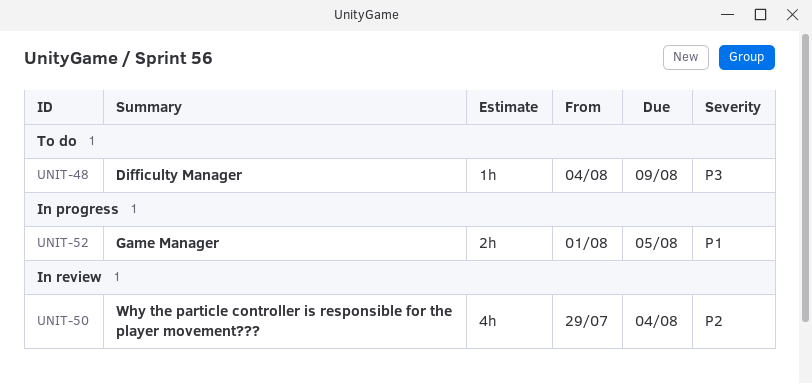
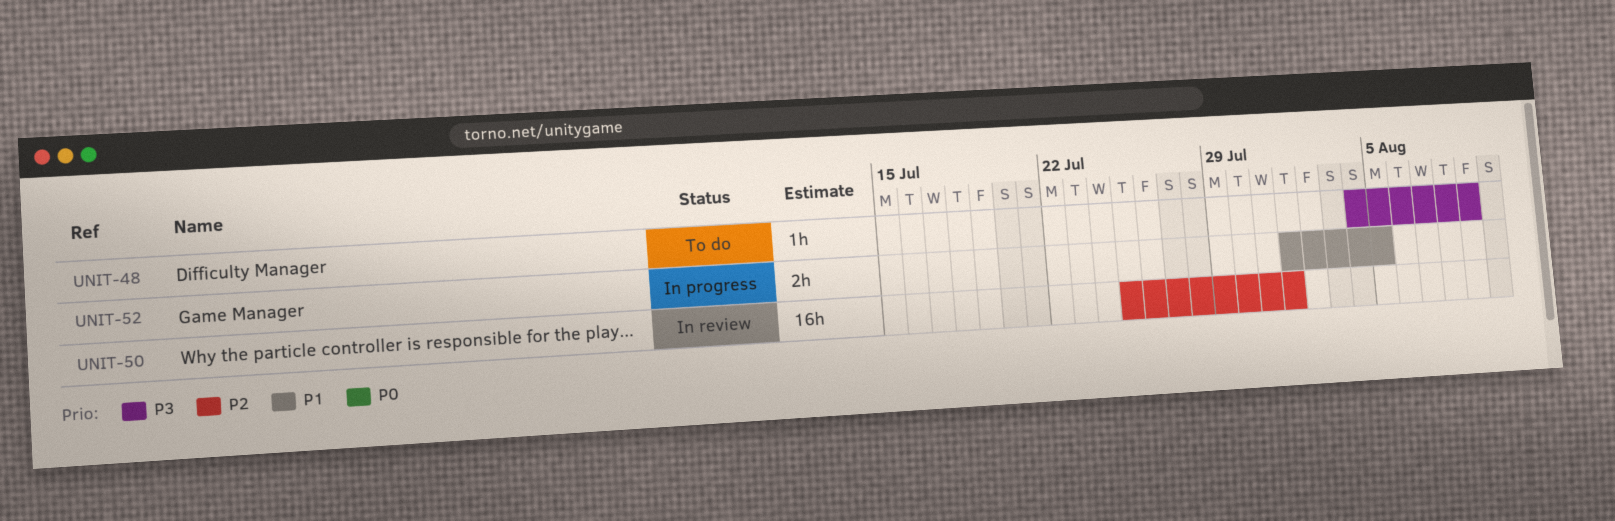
UNIT-50, estimate: 4h -> 16h
UNIT-50, start: Jul 29 -> Jul 25
UNIT-50, due: Aug 4 -> Aug 1

